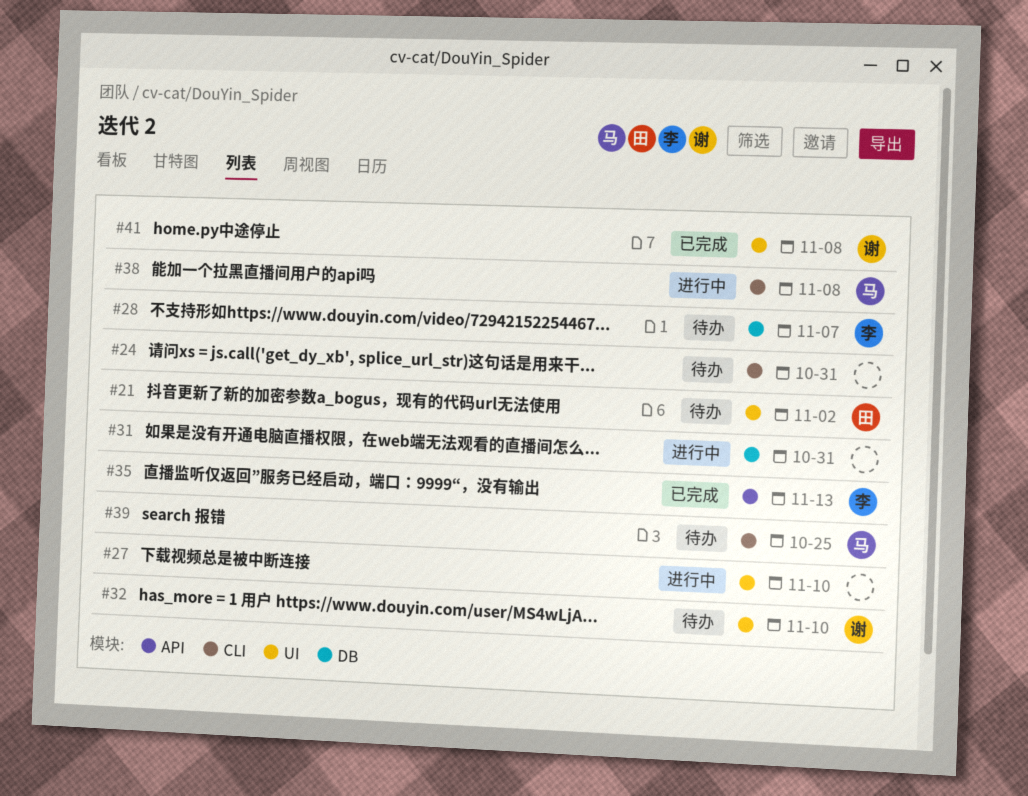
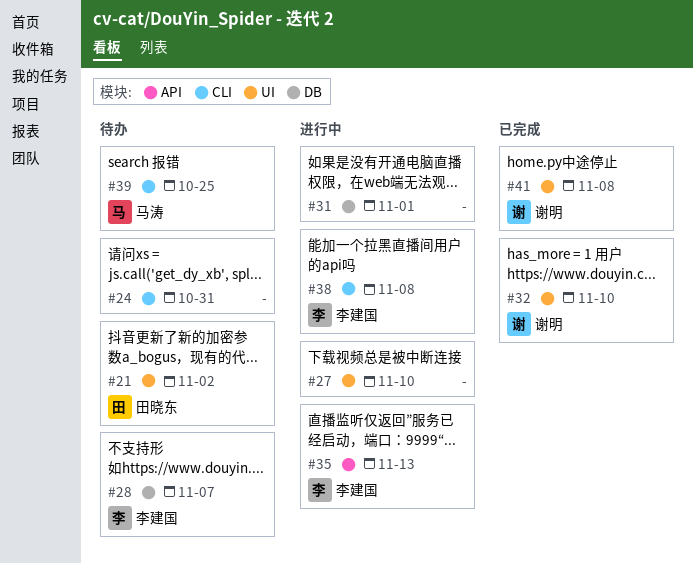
#31, due: Oct 31 -> Nov 1
#32, status: 待办 -> 已完成
#35, status: 已完成 -> 进行中
#38, owner: 马涛 -> 李建国

